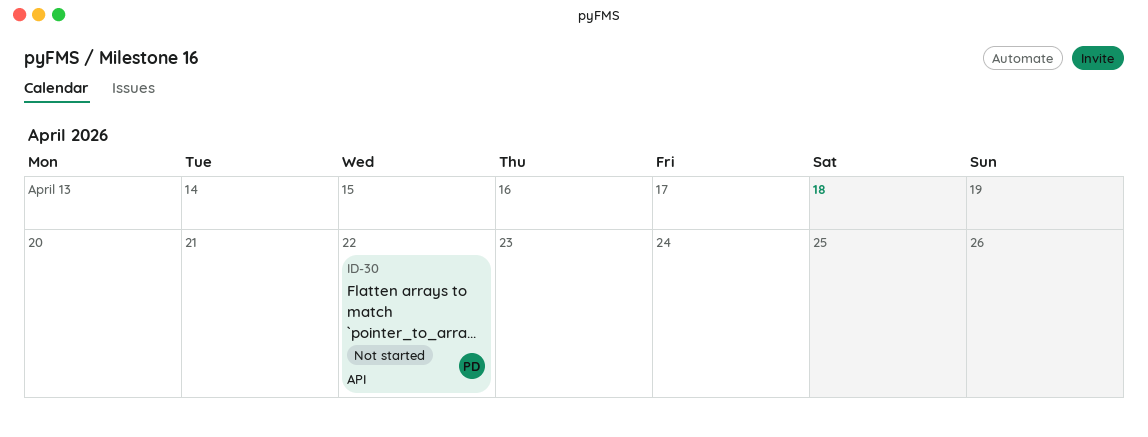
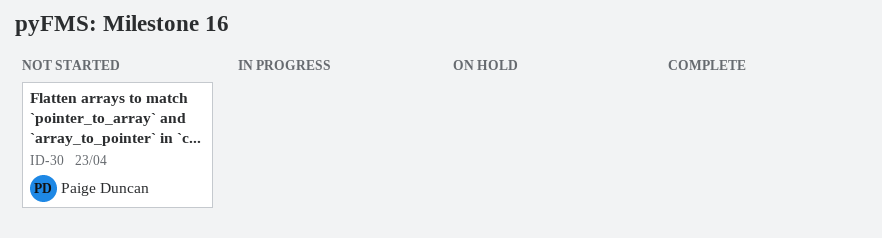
ID-30, due: Apr 22 -> Apr 23

